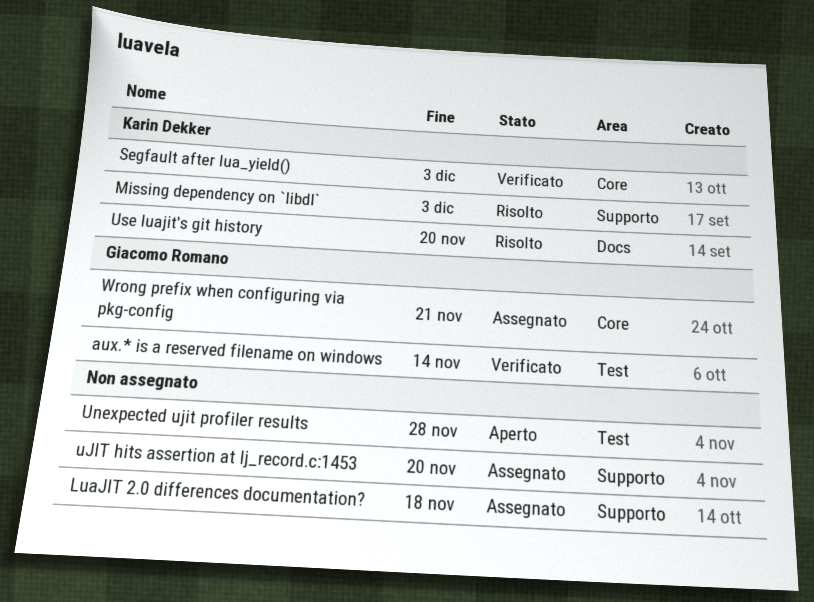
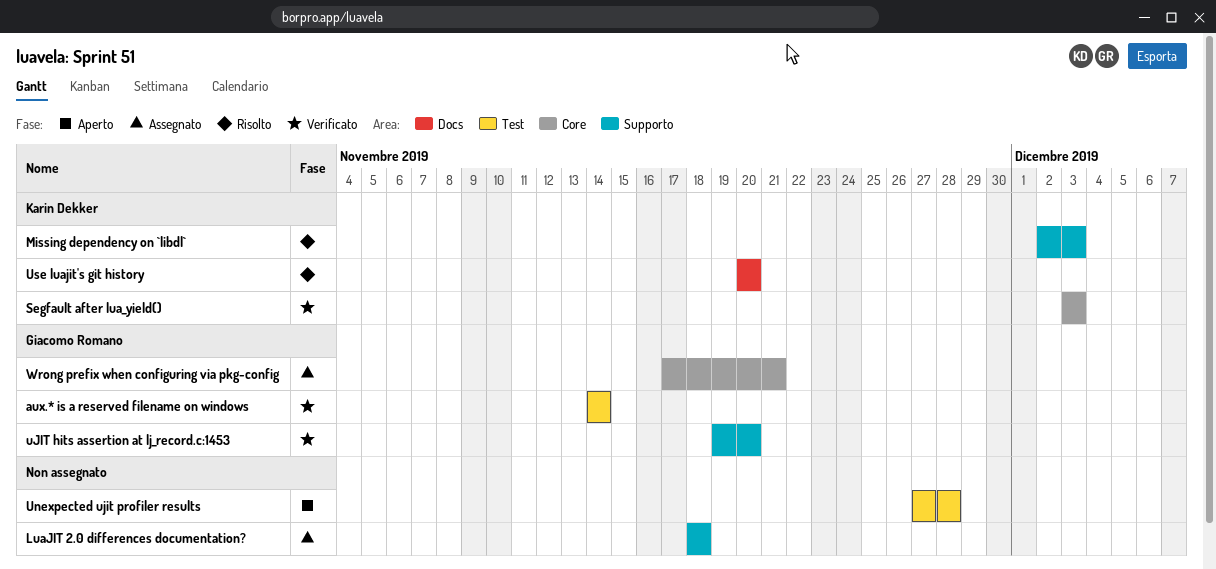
uJIT hits assertion at lj_record.c:1453, status: Assegnato -> Verificato
uJIT hits assertion at lj_record.c:1453, owner: none -> Giacomo Romano

